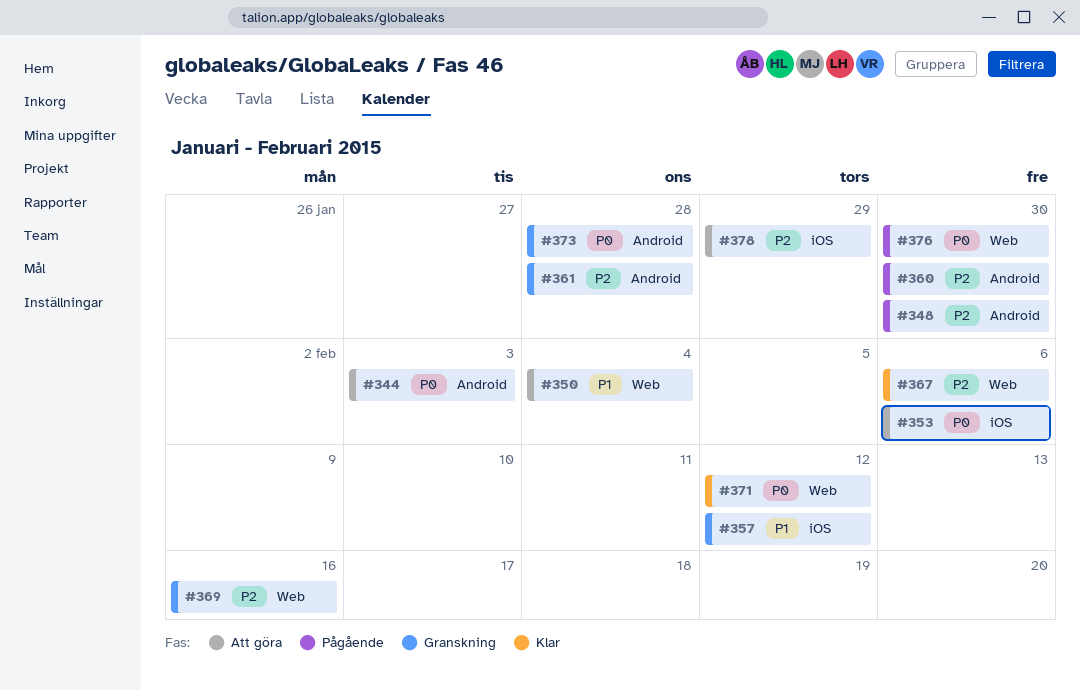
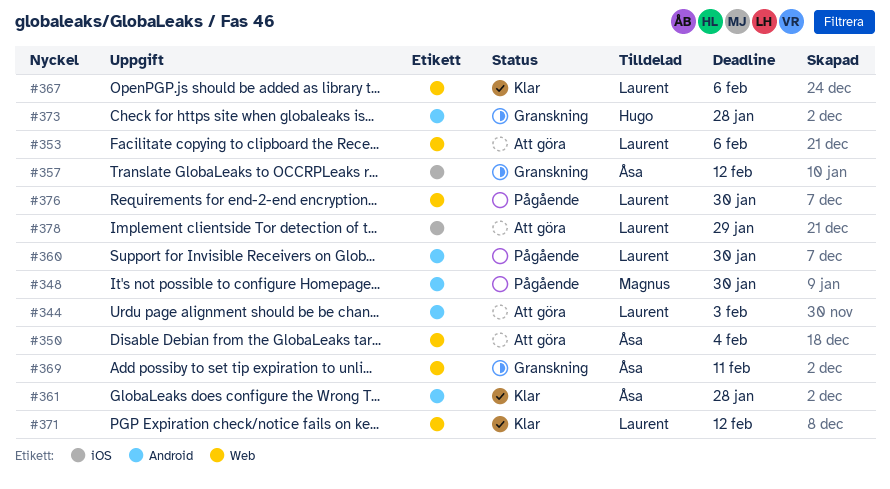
#353, label: iOS -> Web
#361, status: Granskning -> Klar
#369, due: Feb 16 -> Feb 11

